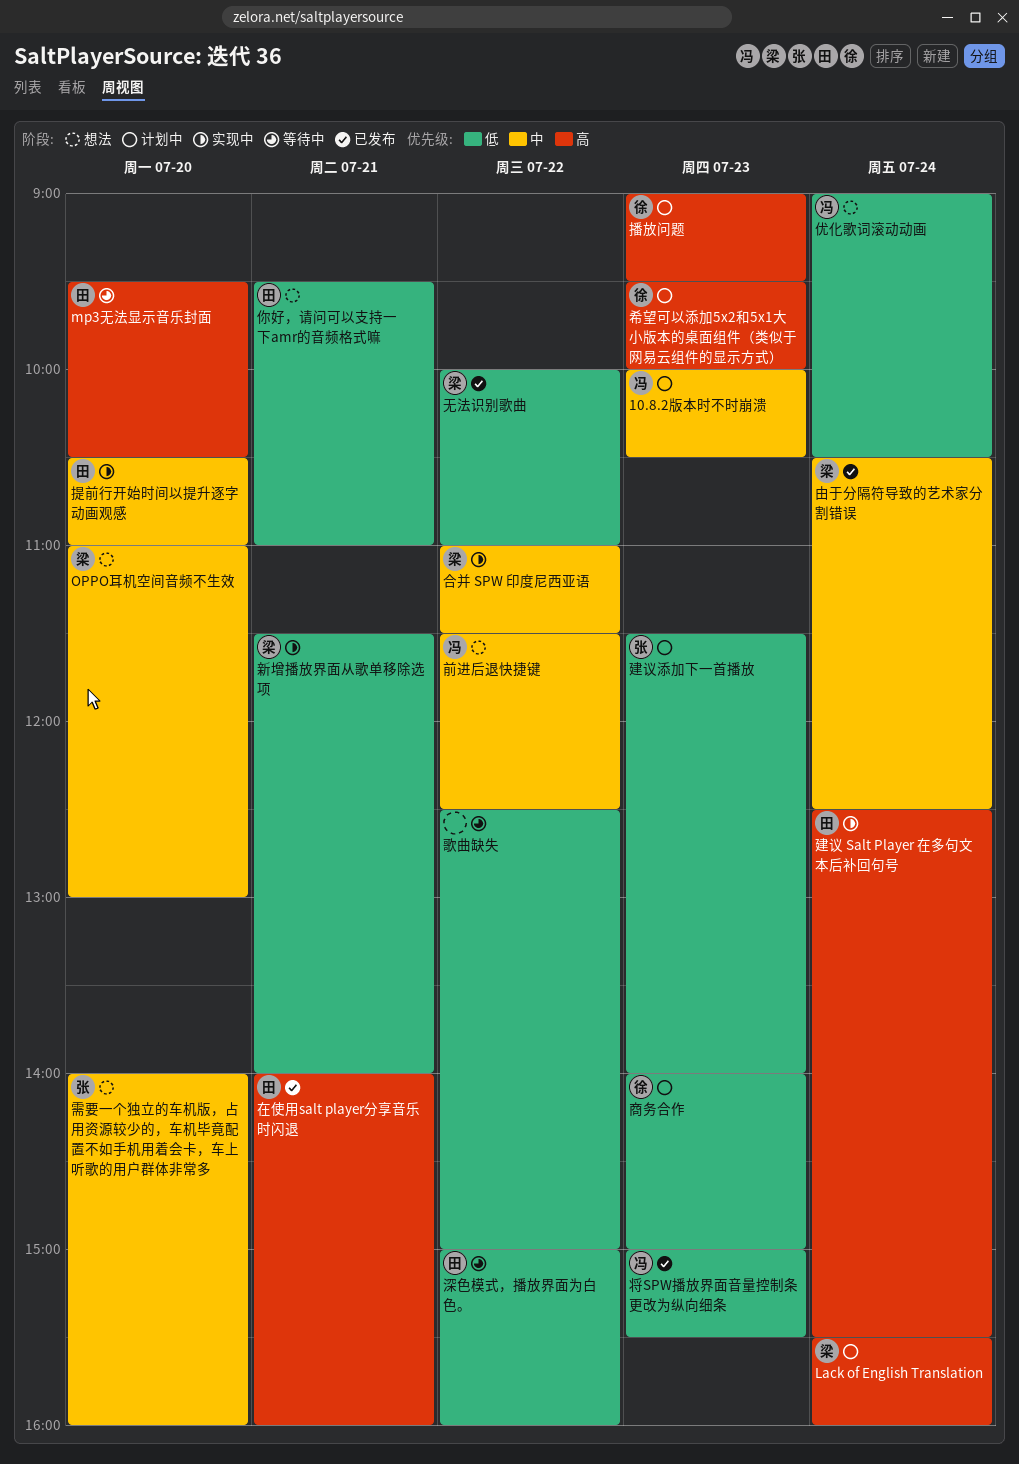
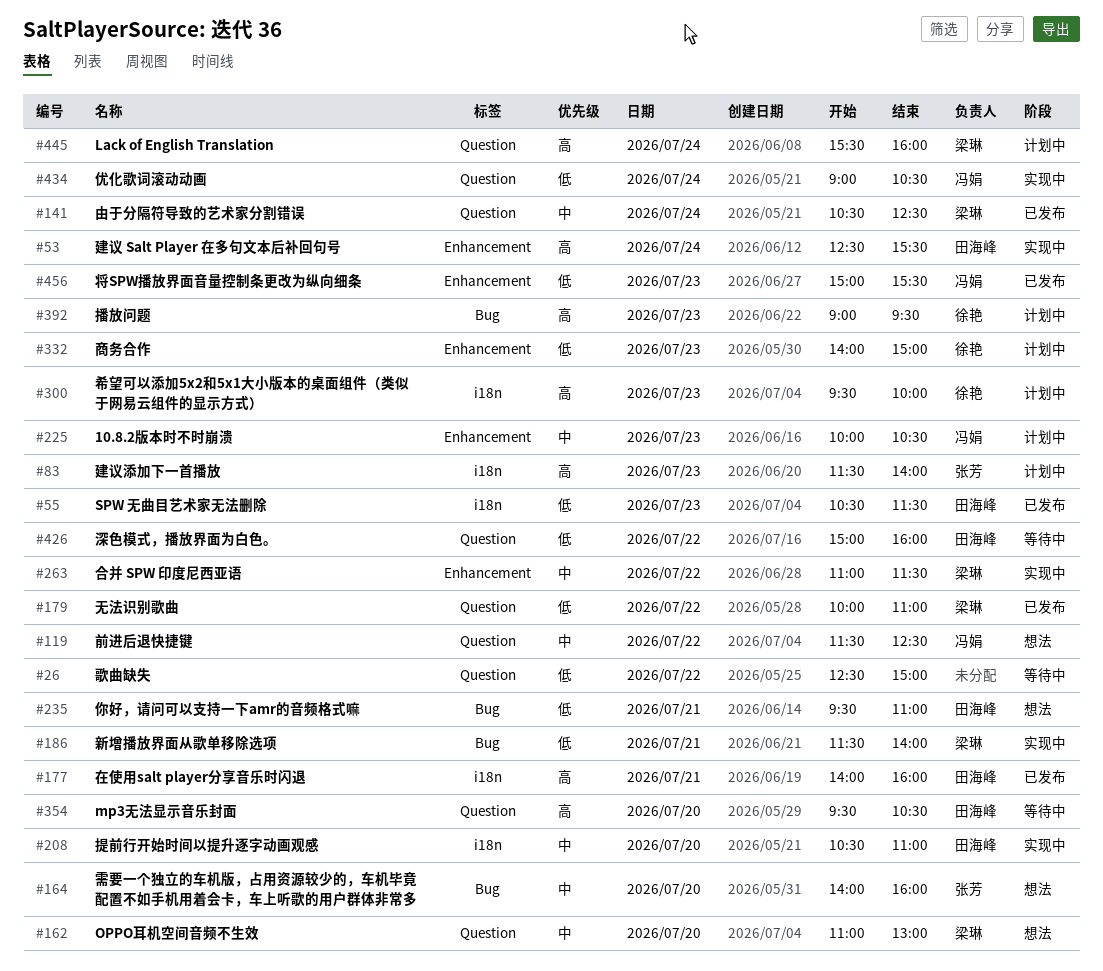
SPW 无曲目艺术家无法删除: none -> present
优化歌词滚动动画, status: 想法 -> 实现中
建议添加下一首播放, priority: 低 -> 高

